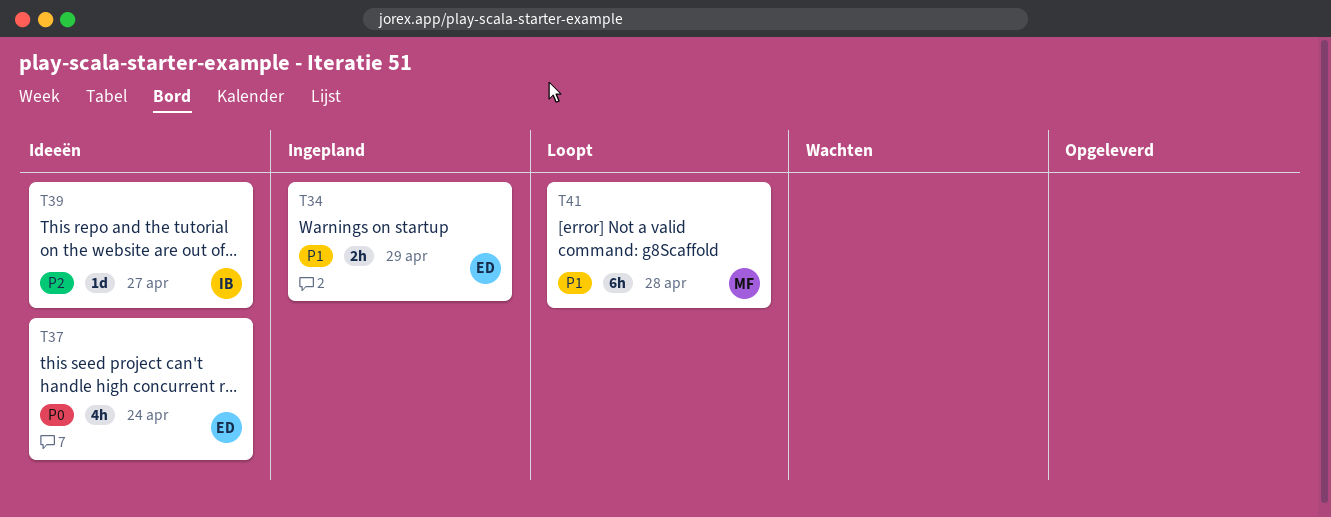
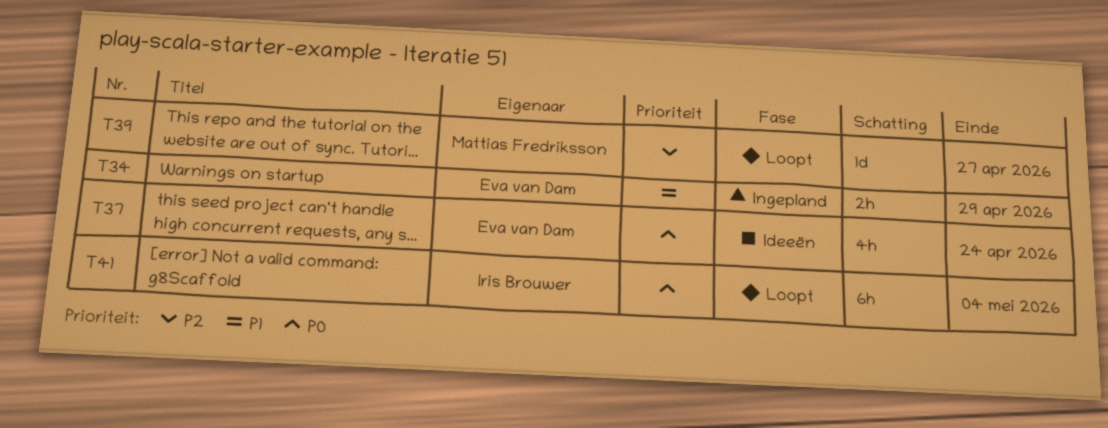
T39, status: Ideeën -> Loopt
T39, owner: Iris Brouwer -> Mattias Fredriksson
T41, owner: Mattias Fredriksson -> Iris Brouwer
T41, priority: P1 -> P0
T41, due: Apr 28 -> May 4

